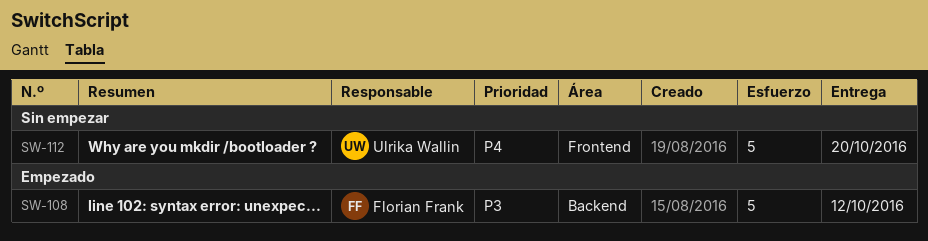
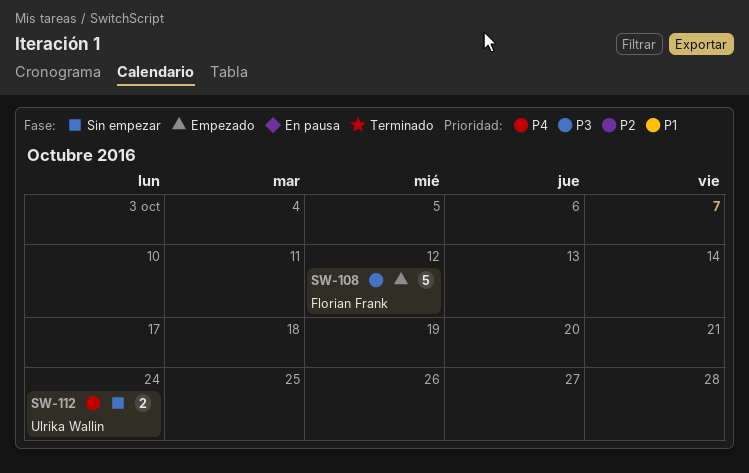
SW-112, estimate: 5 -> 2
SW-112, due: Oct 20 -> Oct 24

